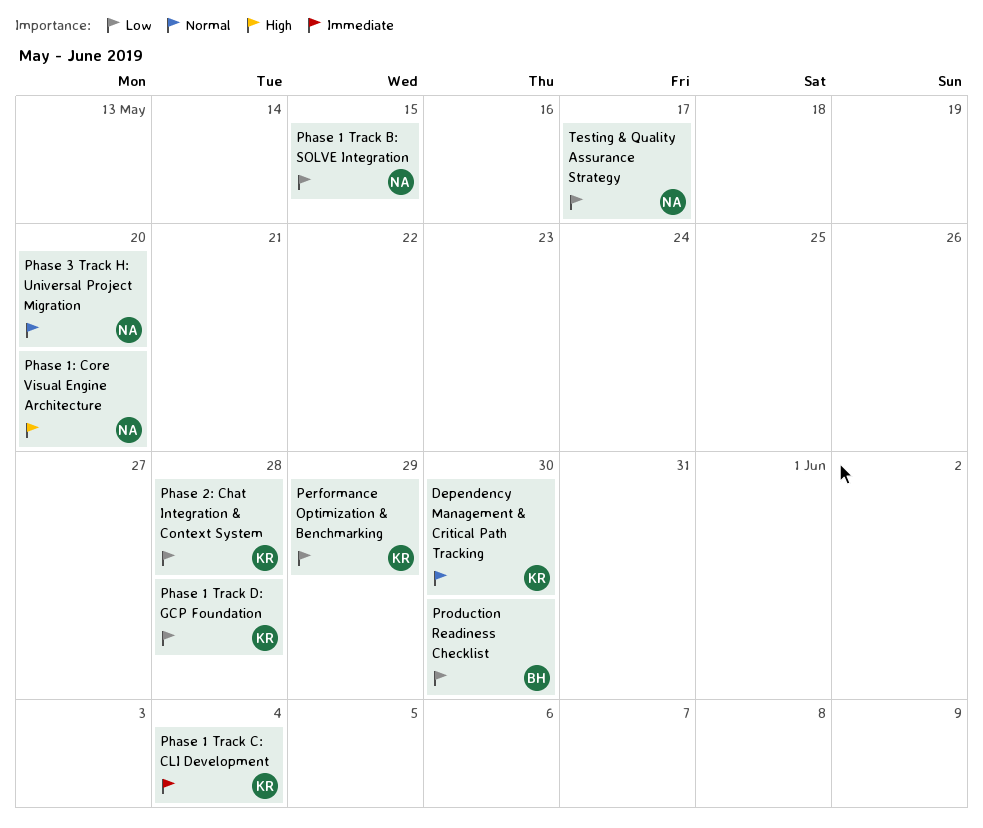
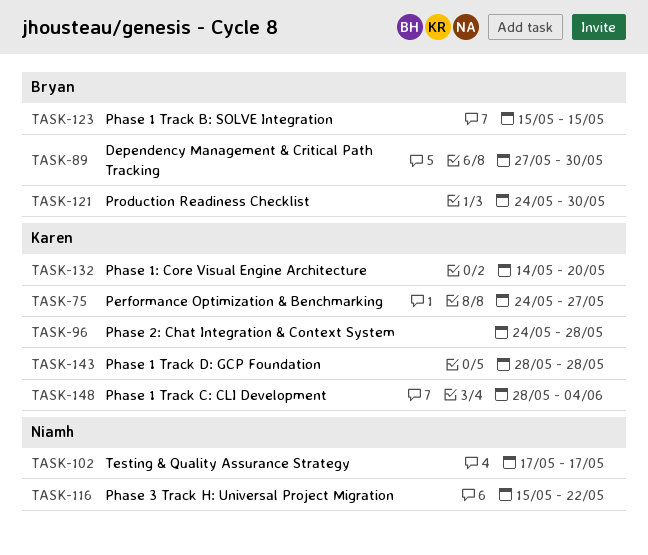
Dependency Management & Critical Path Tracking, owner: Karen -> Bryan
Performance Optimization & Benchmarking, due: May 29 -> May 27
Phase 1 Track B: SOLVE Integration, owner: Niamh -> Bryan
Phase 1: Core Visual Engine Architecture, owner: Niamh -> Karen
Phase 3 Track H: Universal Project Migration, due: May 20 -> May 22

